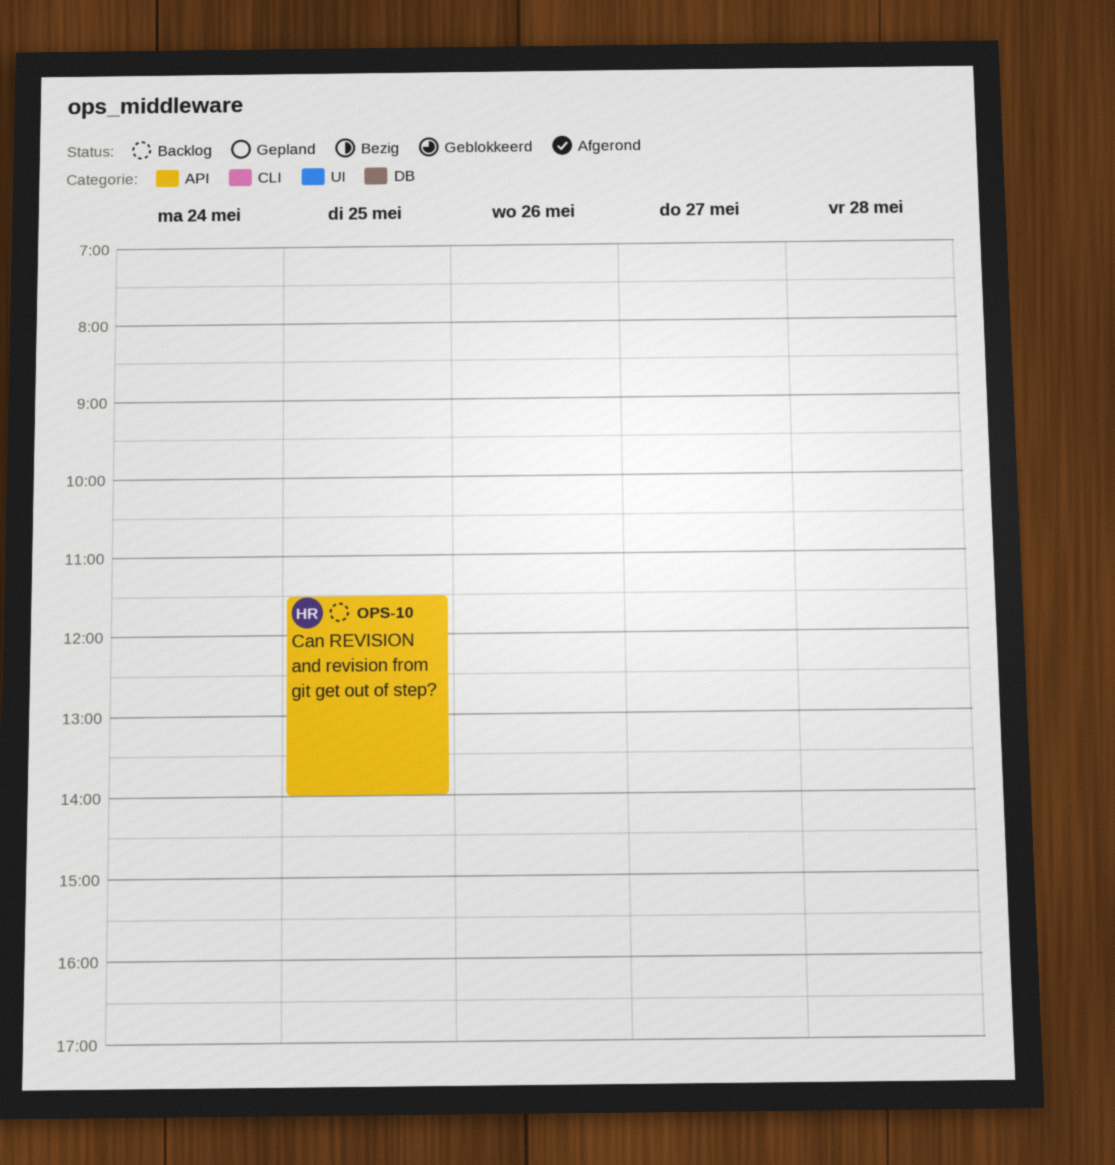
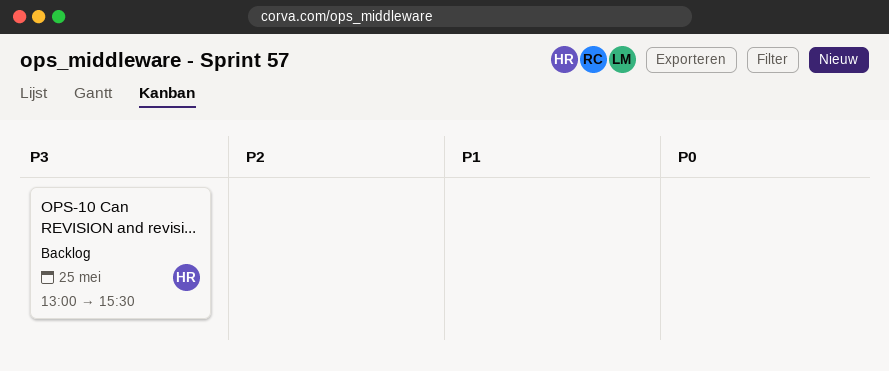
OPS-10, begins: 11:30 -> 13:00
OPS-10, ends: 14:00 -> 15:30

